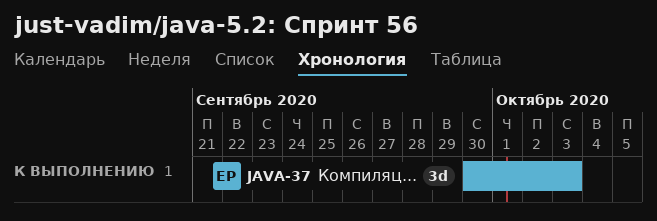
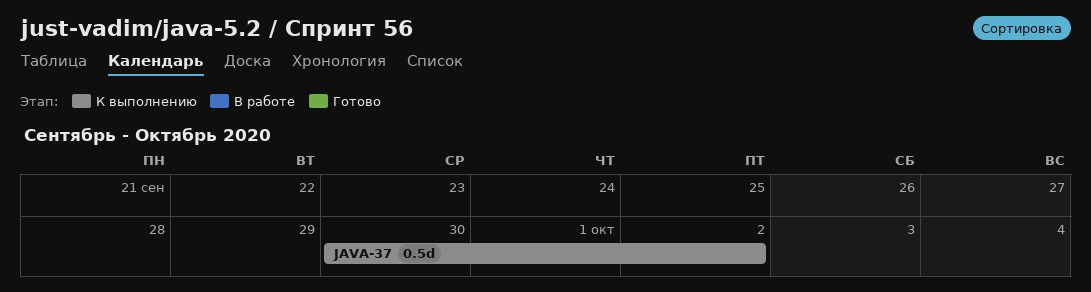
JAVA-37, estimate: 3d -> 0.5d
JAVA-37, due: Oct 3 -> Oct 2

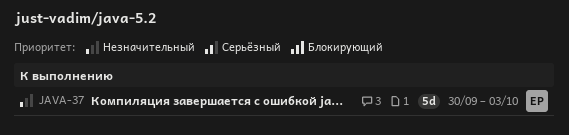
JAVA-37, estimate: 0.5d -> 5d
JAVA-37, due: Oct 2 -> Oct 3

